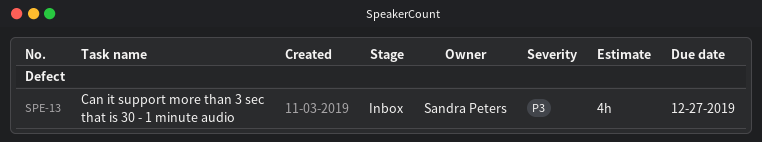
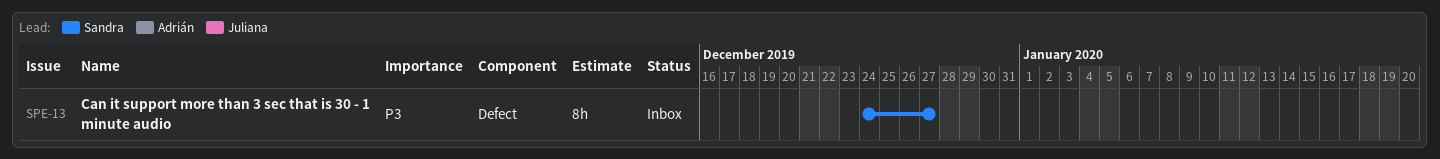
SPE-13, estimate: 4h -> 8h

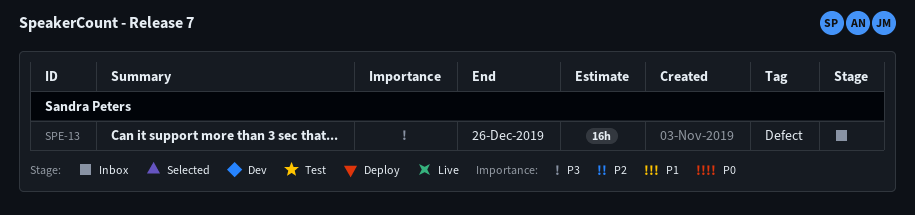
SPE-13, estimate: 8h -> 16h
SPE-13, due: Dec 27 -> Dec 26

